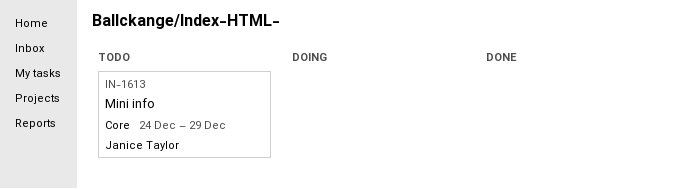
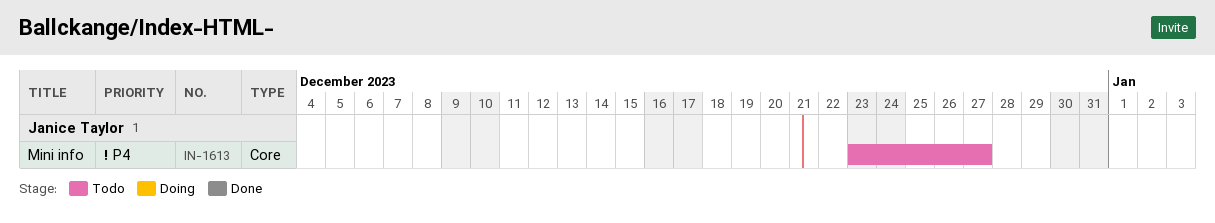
IN-1613, start: Dec 24 -> Dec 23
IN-1613, due: Dec 29 -> Dec 27

